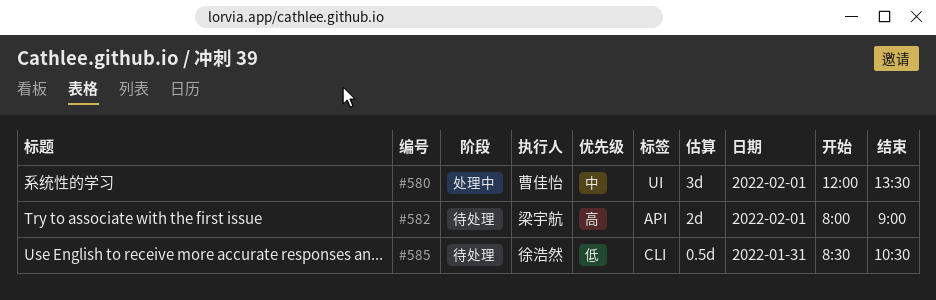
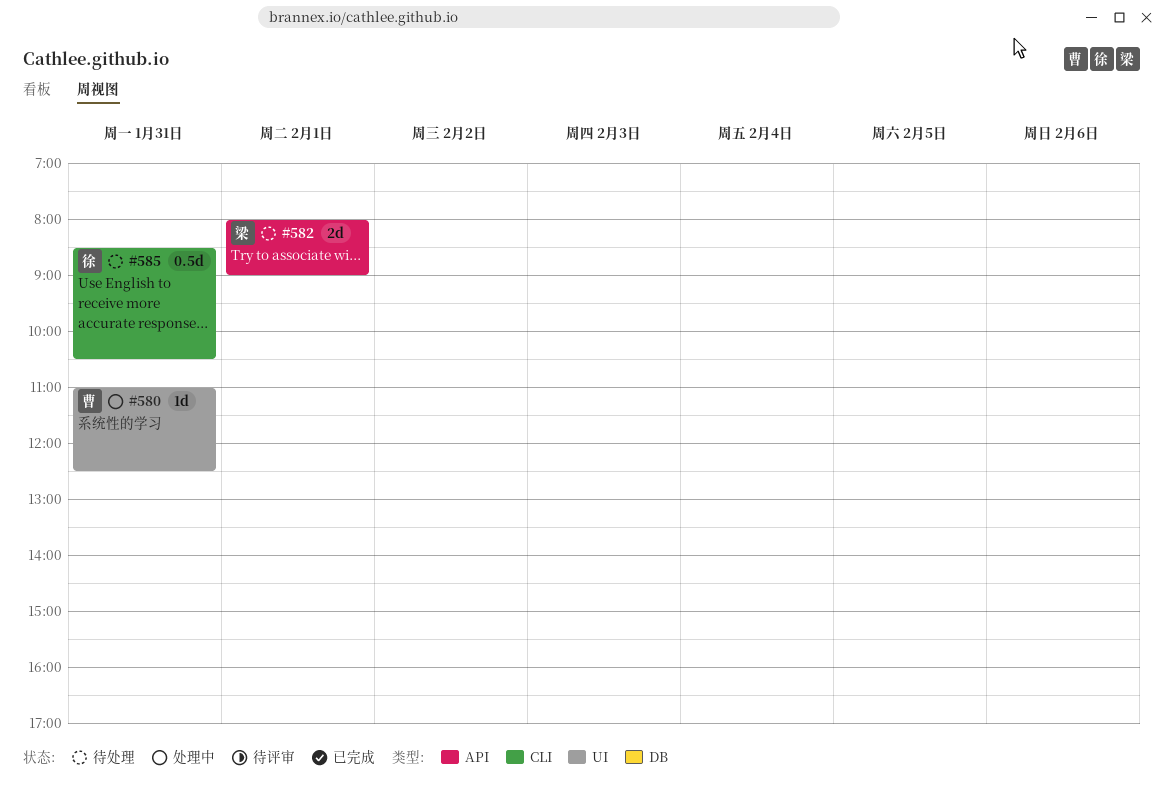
#580, estimate: 3d -> 1d
#580, day: Feb 1 -> Jan 31
#580, begins: 12:00 -> 11:00
#580, ends: 13:30 -> 12:30

